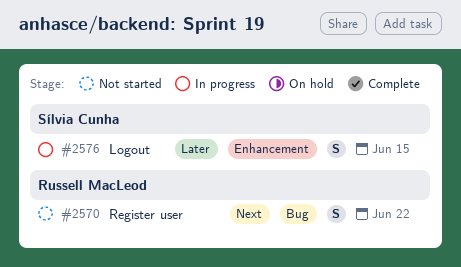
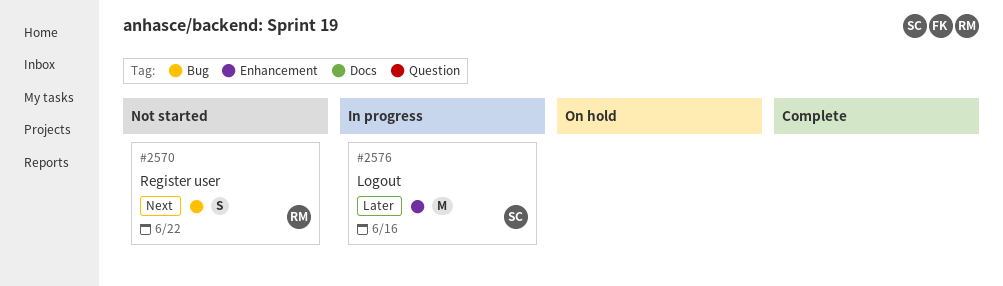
#2576, estimate: S -> M
#2576, due: Jun 15 -> Jun 16

